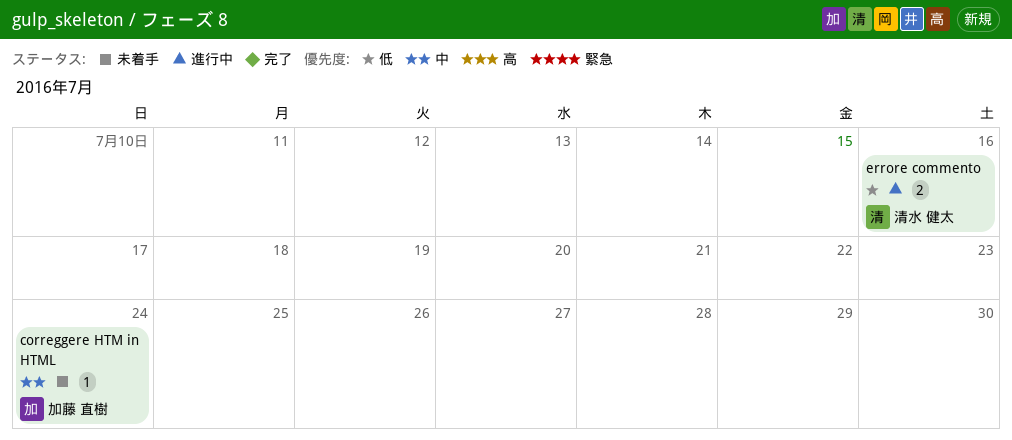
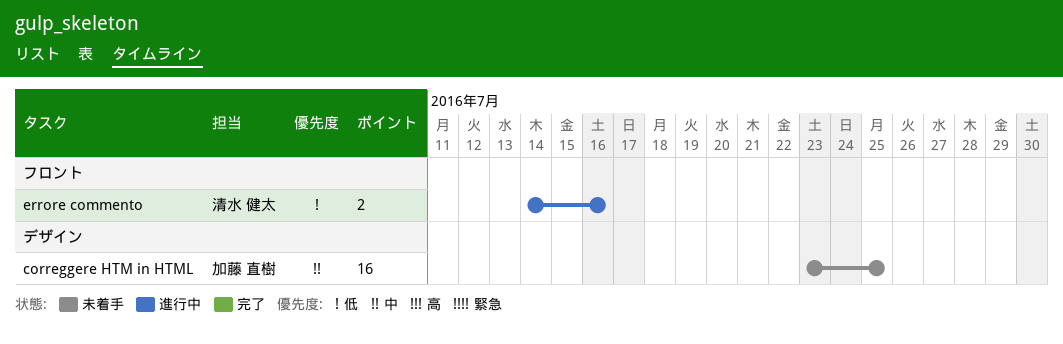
correggere HTM in HTML, estimate: 1 -> 16
correggere HTM in HTML, due: Jul 24 -> Jul 25

